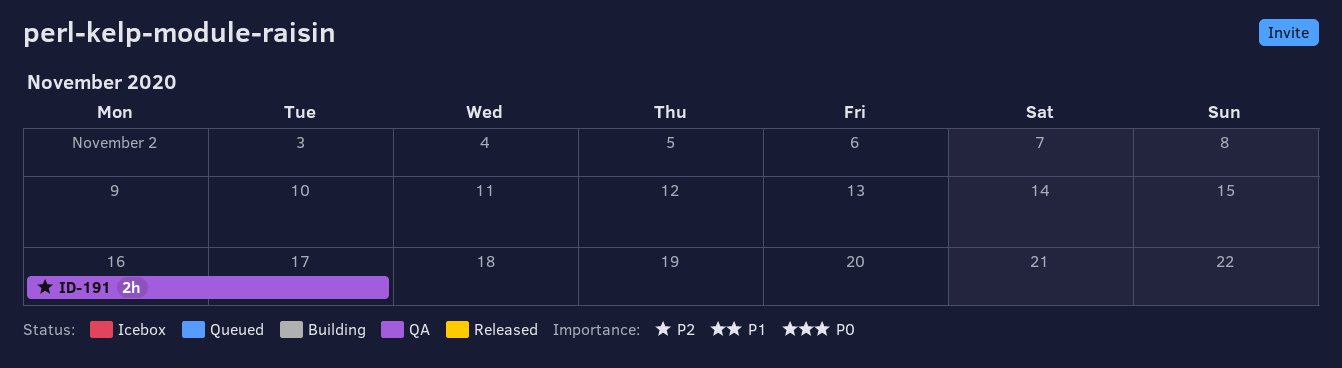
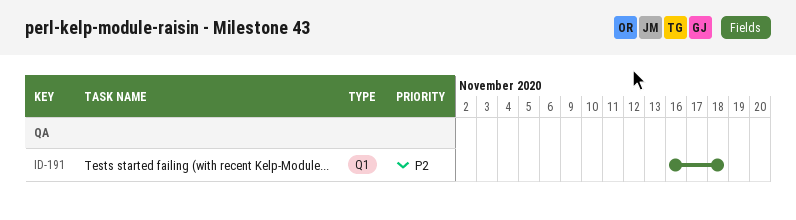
ID-191, due: Nov 17 -> Nov 18

